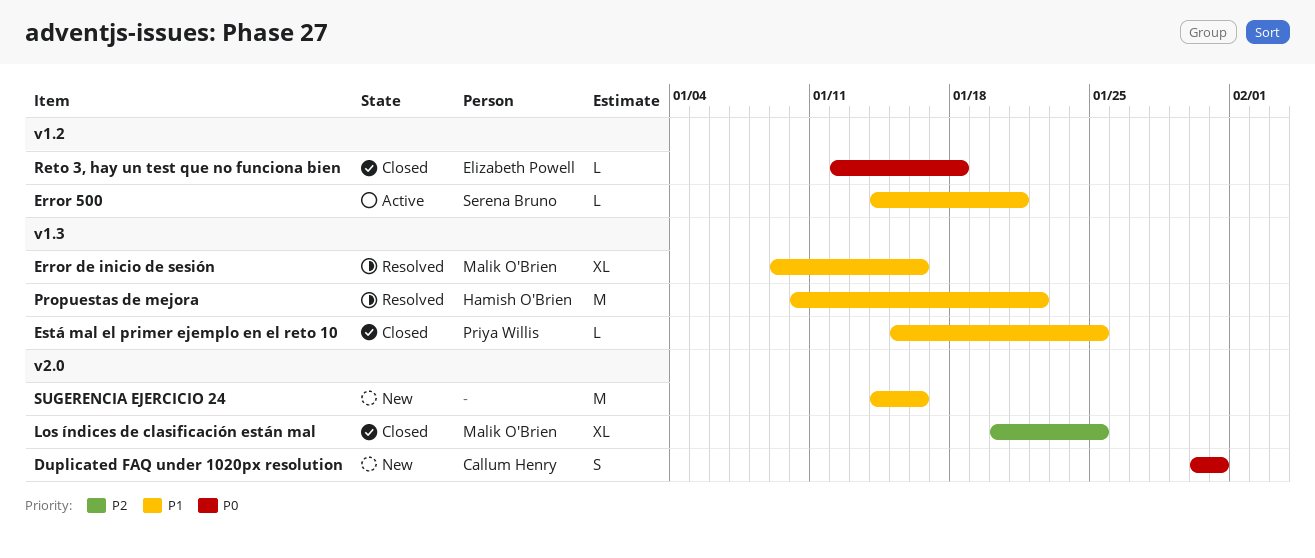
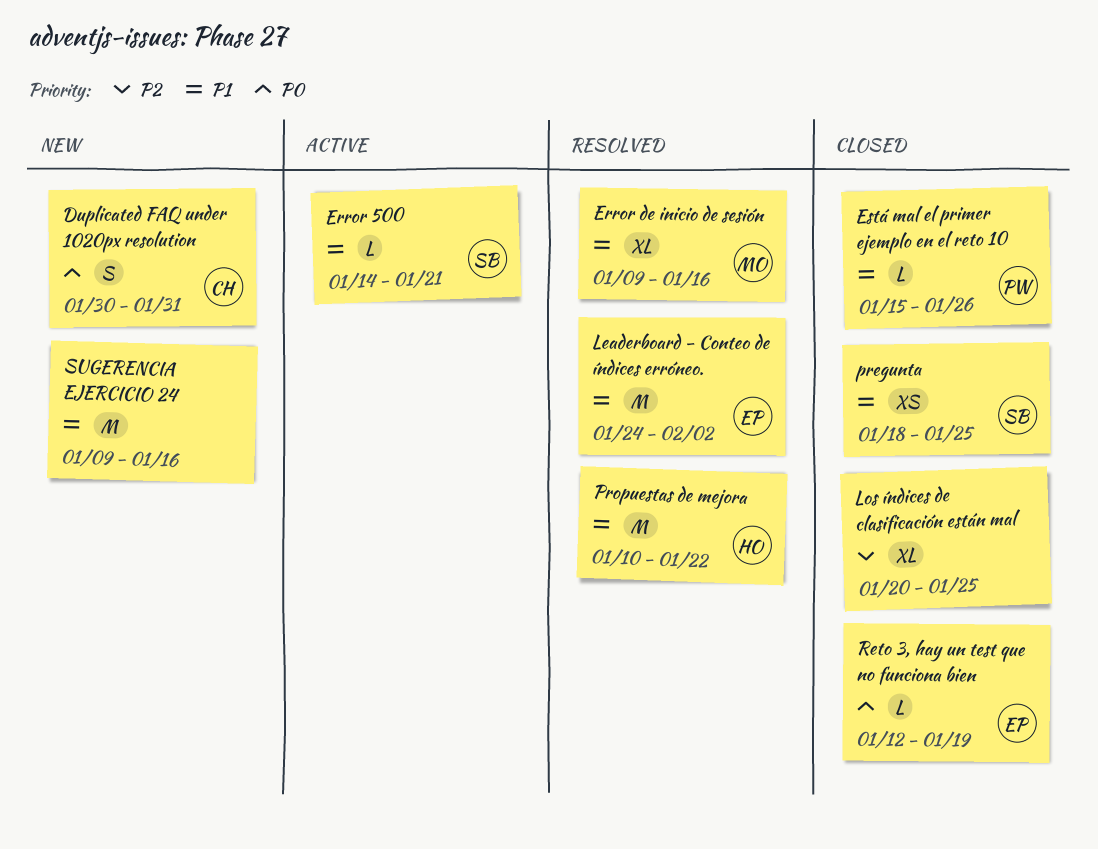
Está mal el primer ejemplo en el reto 10, due: Jan 25 -> Jan 26
Leaderboard - Conteo de índices erróneo.: none -> present
Los índices de clasificación están mal, owner: Malik O'Brien -> none
pregunta: none -> present
Reto 3, hay un test que no funciona bien, due: Jan 18 -> Jan 19
SUGERENCIA EJERCICIO 24, start: Jan 14 -> Jan 9

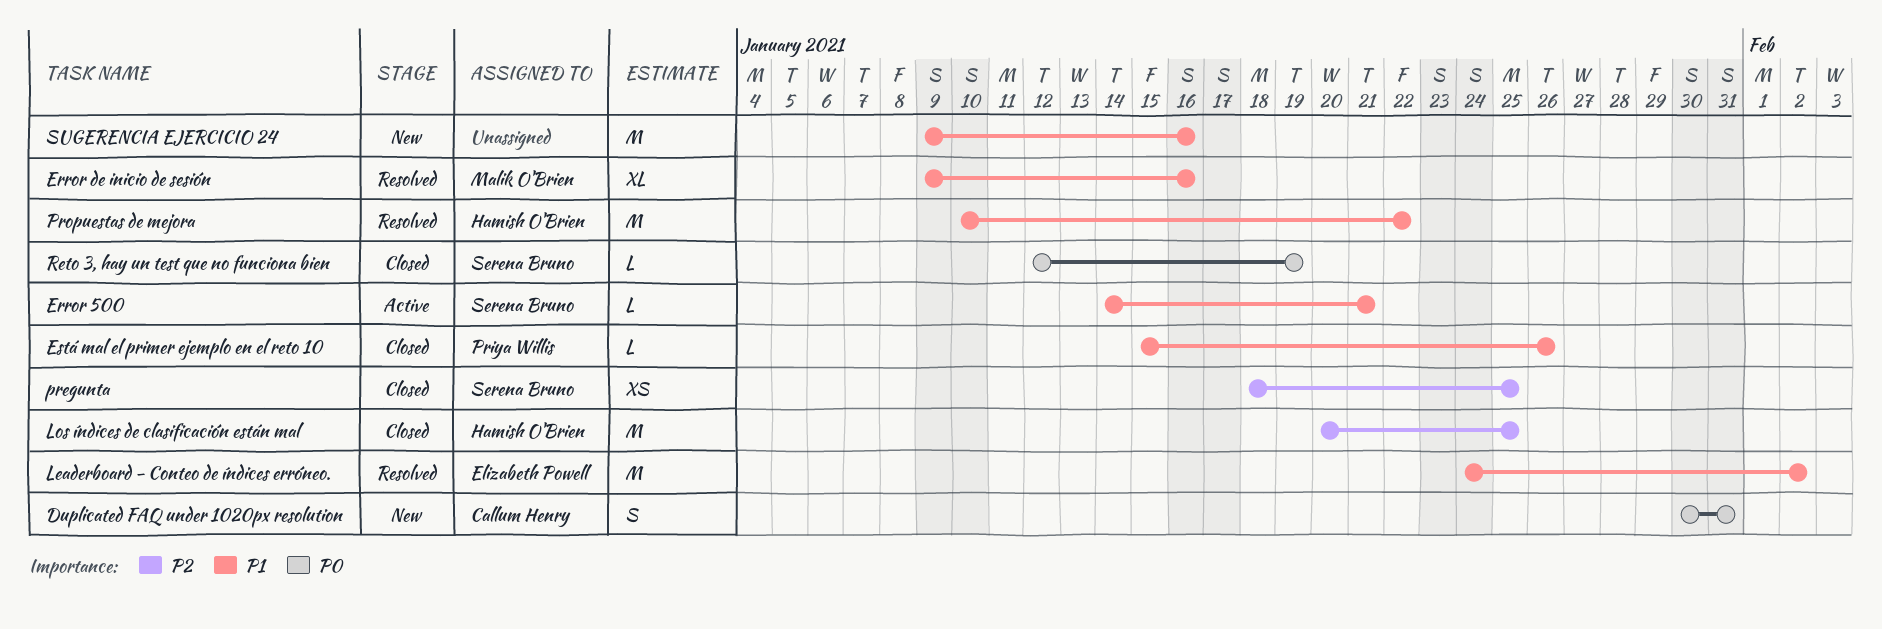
Los índices de clasificación están mal, owner: none -> Hamish O'Brien
Los índices de clasificación están mal, estimate: XL -> M
pregunta, priority: P1 -> P2
Reto 3, hay un test que no funciona bien, owner: Elizabeth Powell -> Serena Bruno

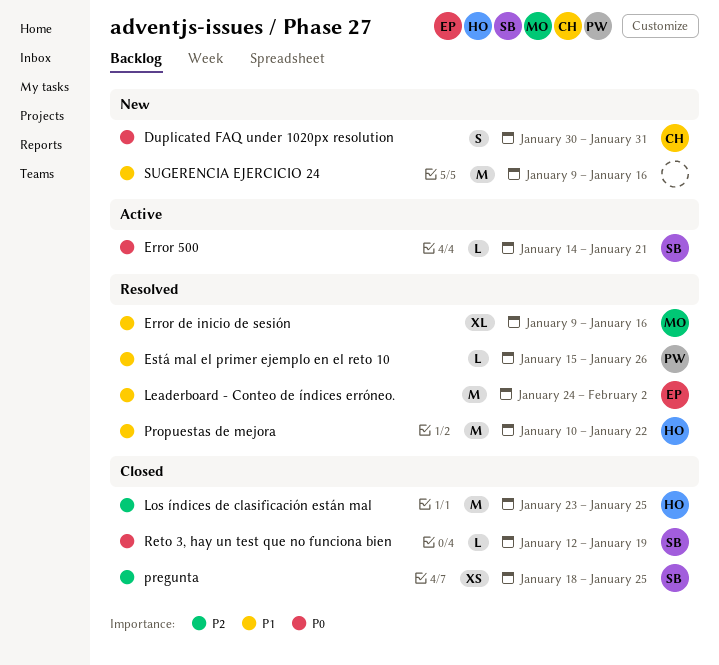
Error 500, priority: P1 -> P0
Está mal el primer ejemplo en el reto 10, status: Closed -> Resolved
Los índices de clasificación están mal, start: Jan 20 -> Jan 23

